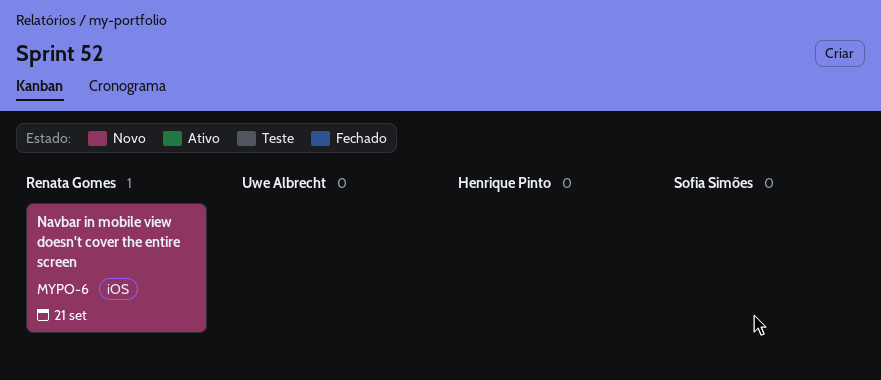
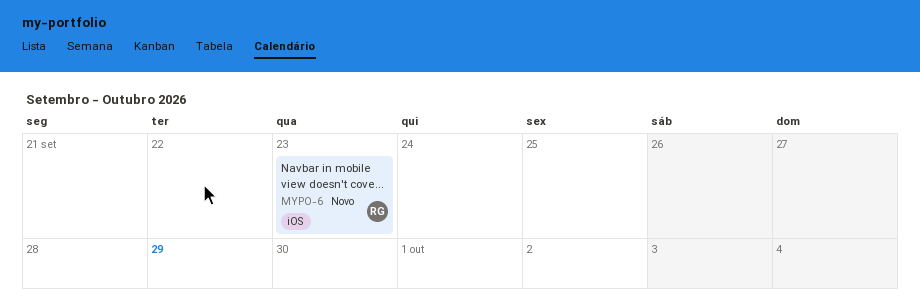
MYPO-6, due: Sep 21 -> Sep 23

